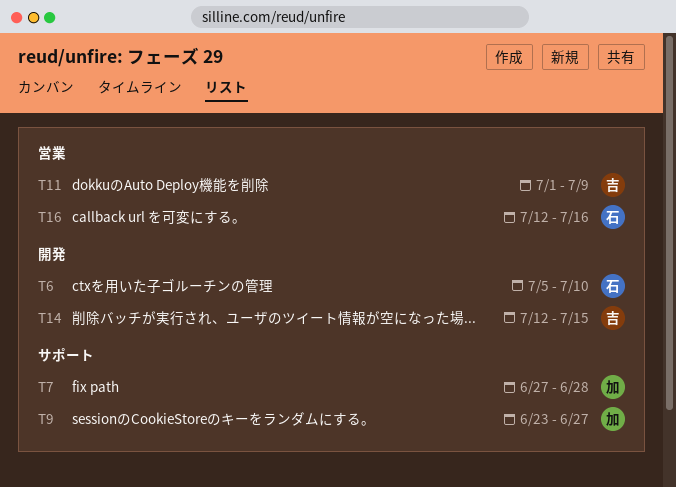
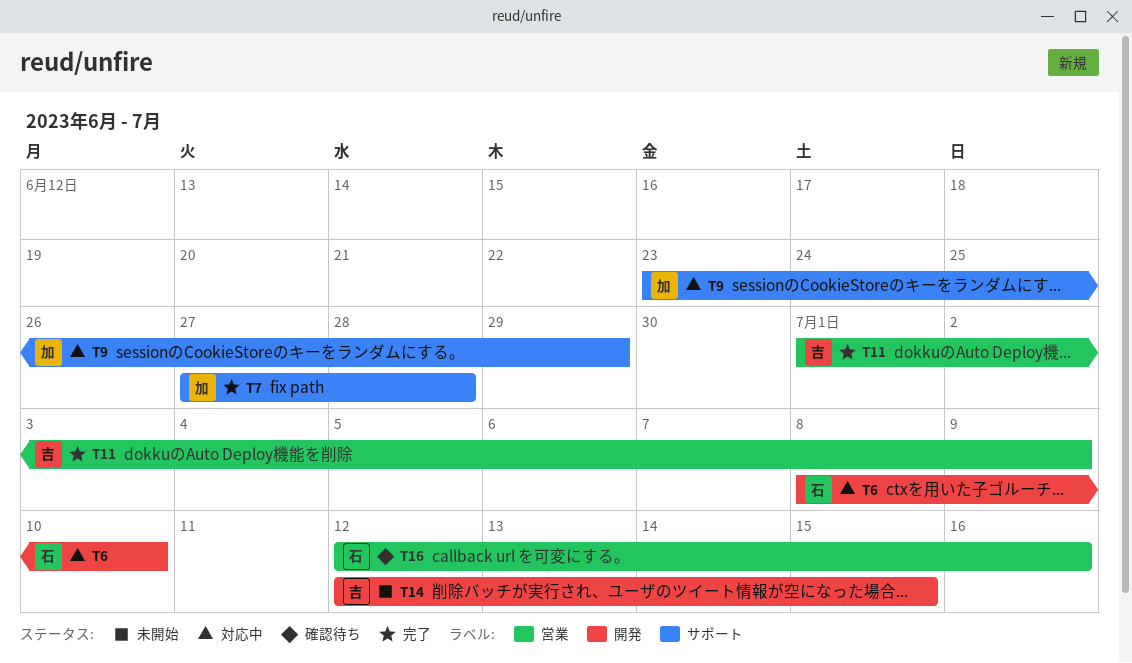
T6, start: Jul 5 -> Jul 8
T9, due: Jun 27 -> Jun 29

